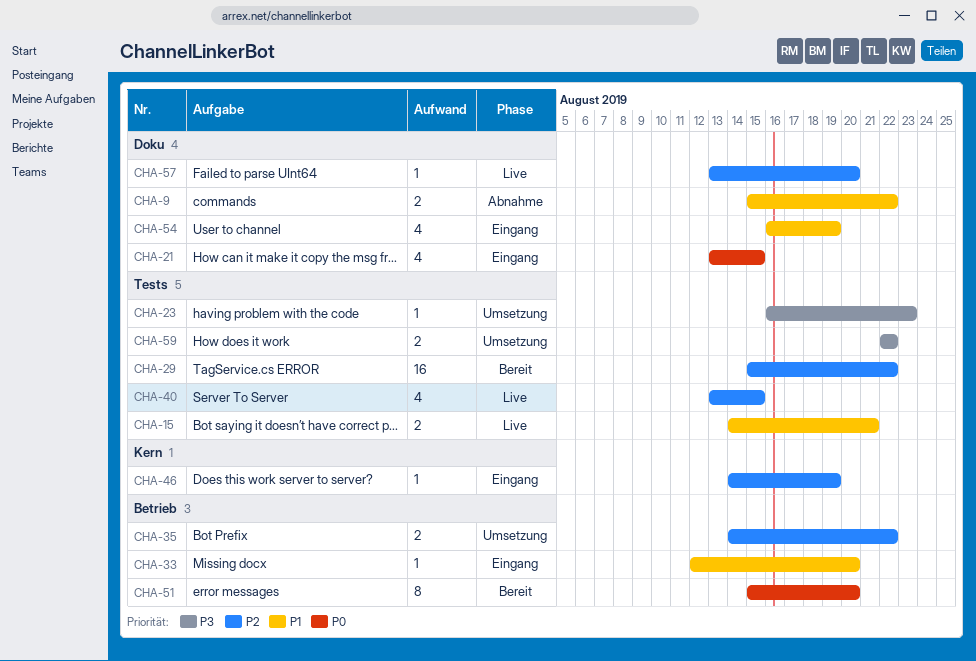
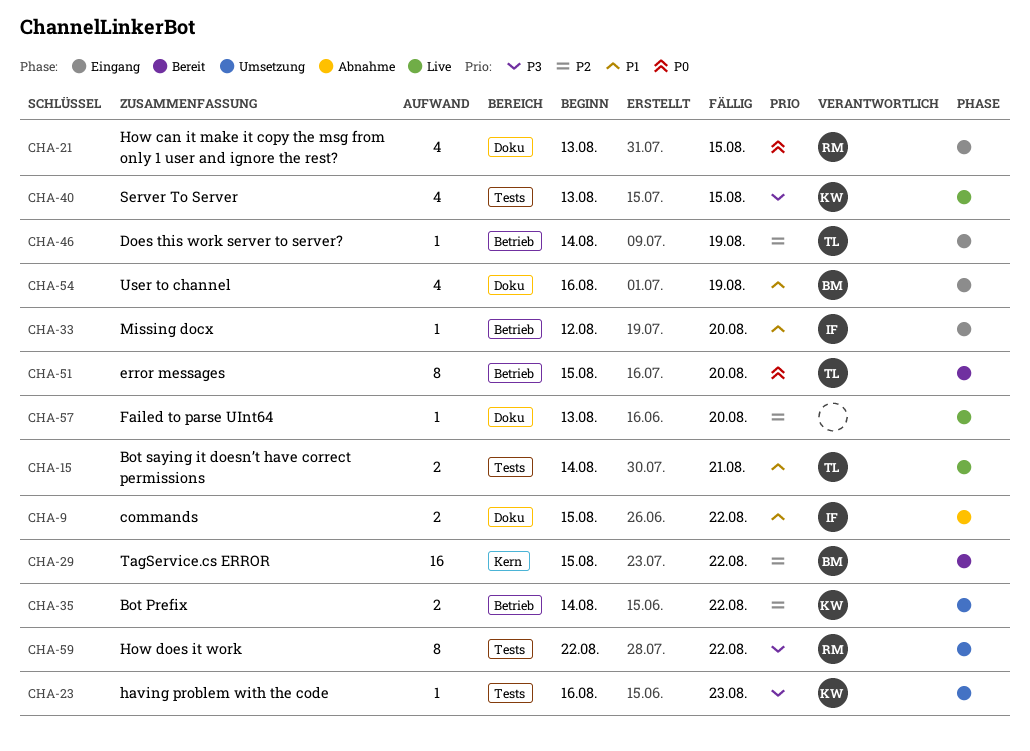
CHA-29, label: Tests -> Kern
CHA-40, priority: P2 -> P3
CHA-46, label: Kern -> Betrieb
CHA-59, estimate: 2 -> 8

